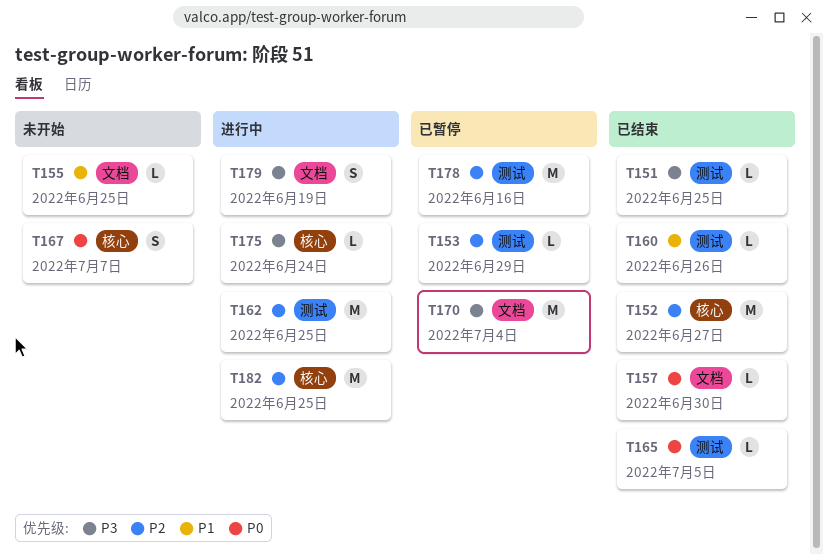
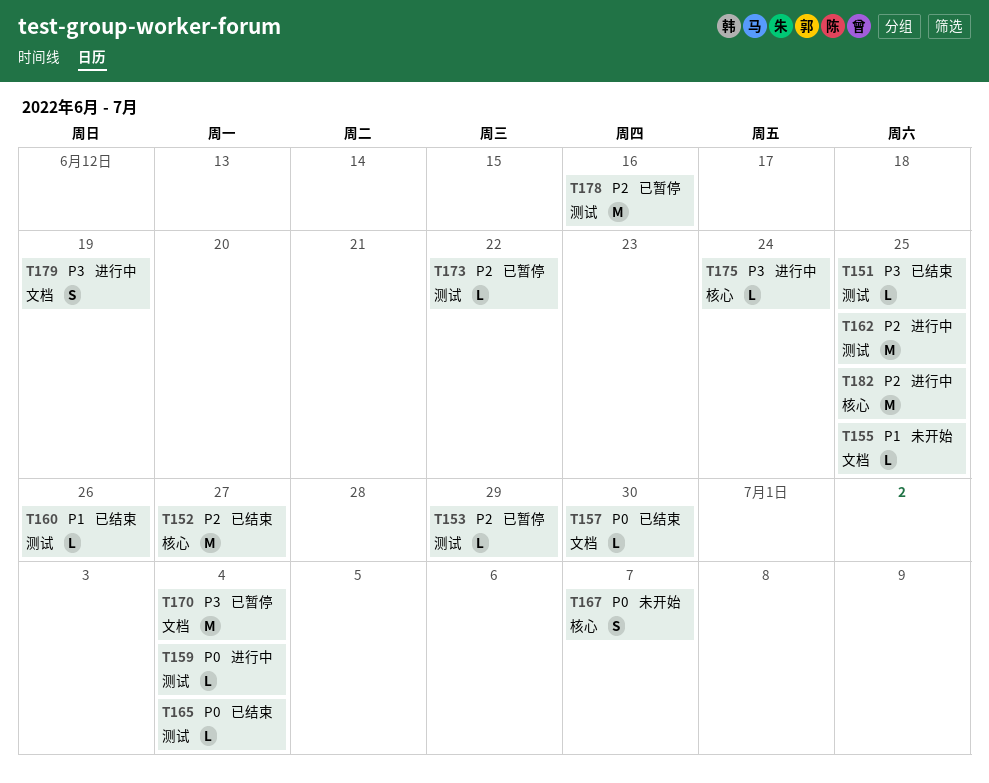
T159: none -> present
T165, due: Jul 5 -> Jul 4
T173: none -> present

